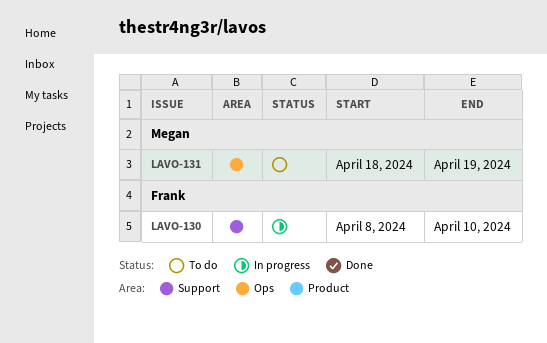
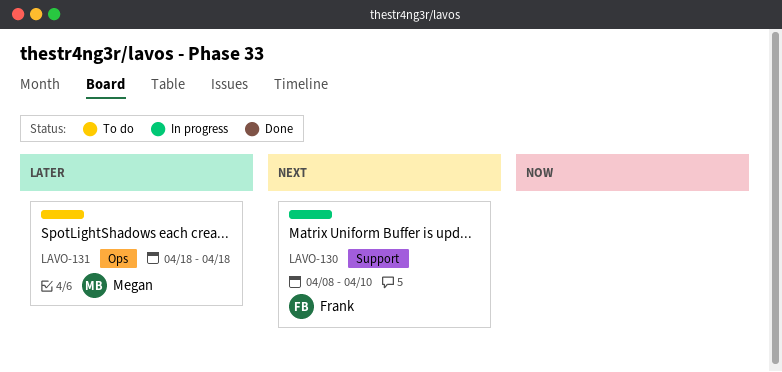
LAVO-131, due: Apr 19 -> Apr 18

